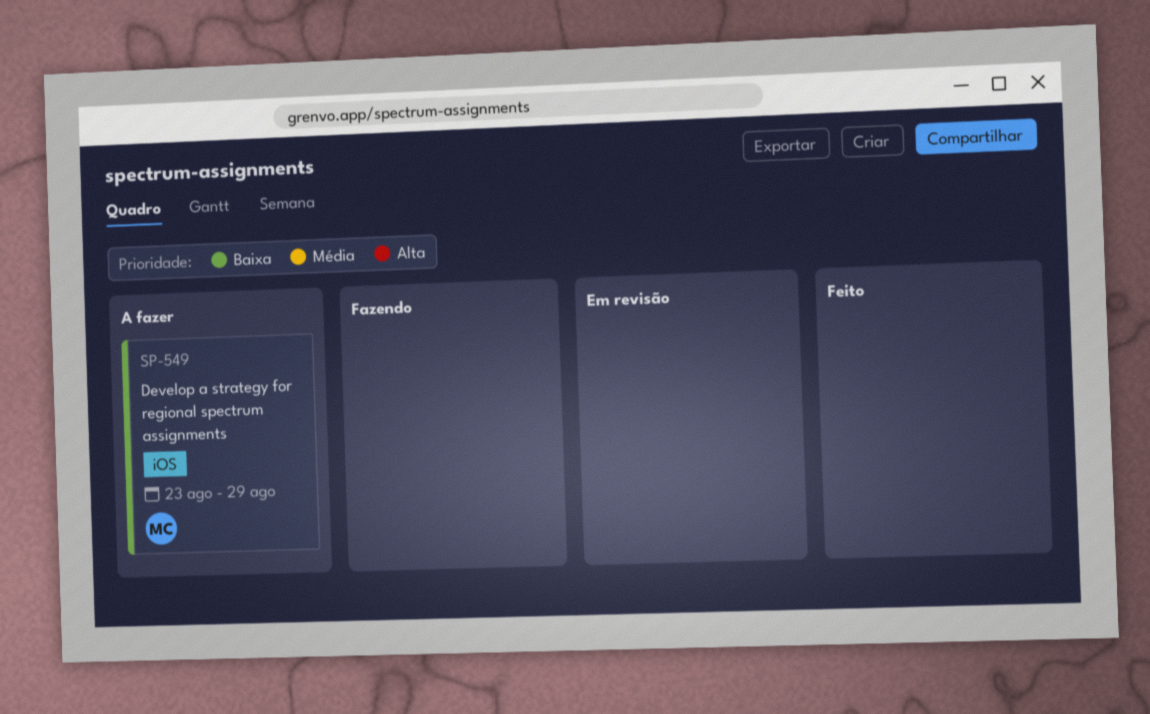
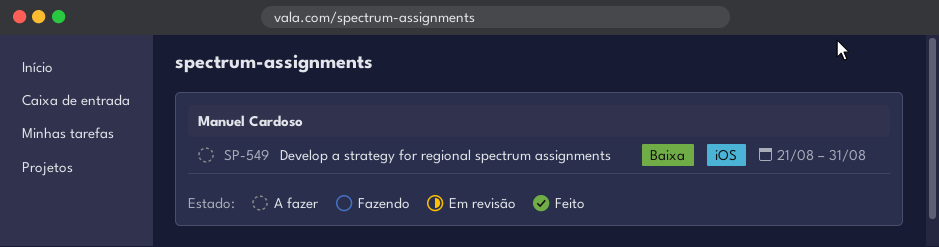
SP-549, start: Aug 23 -> Aug 21
SP-549, due: Aug 29 -> Aug 31

